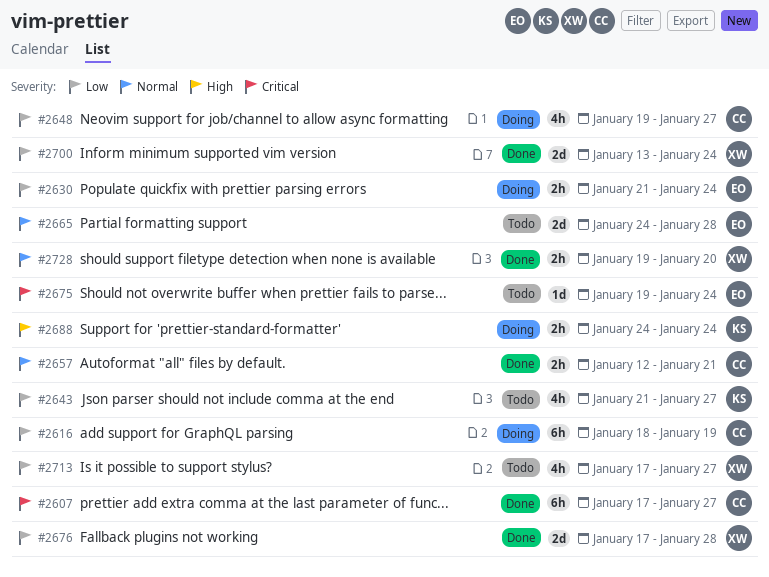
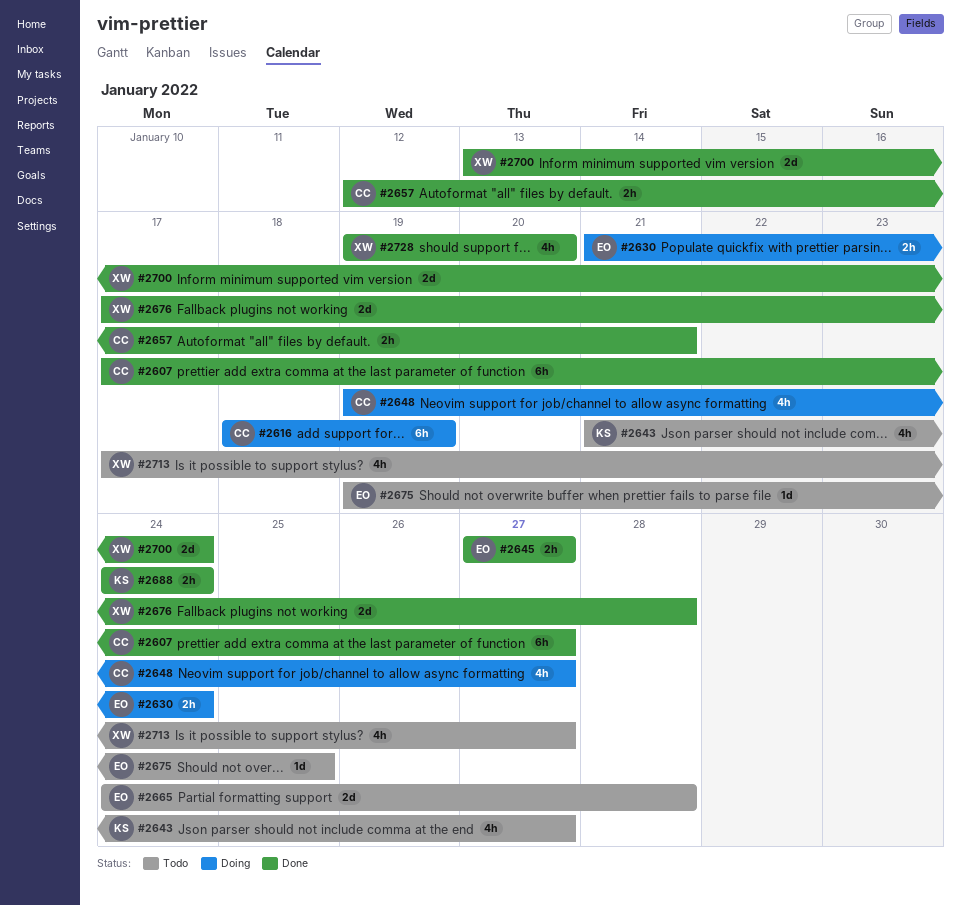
#2645: none -> present
#2675, due: Jan 24 -> Jan 25
#2688, status: Doing -> Done
#2728, estimate: 2h -> 4h

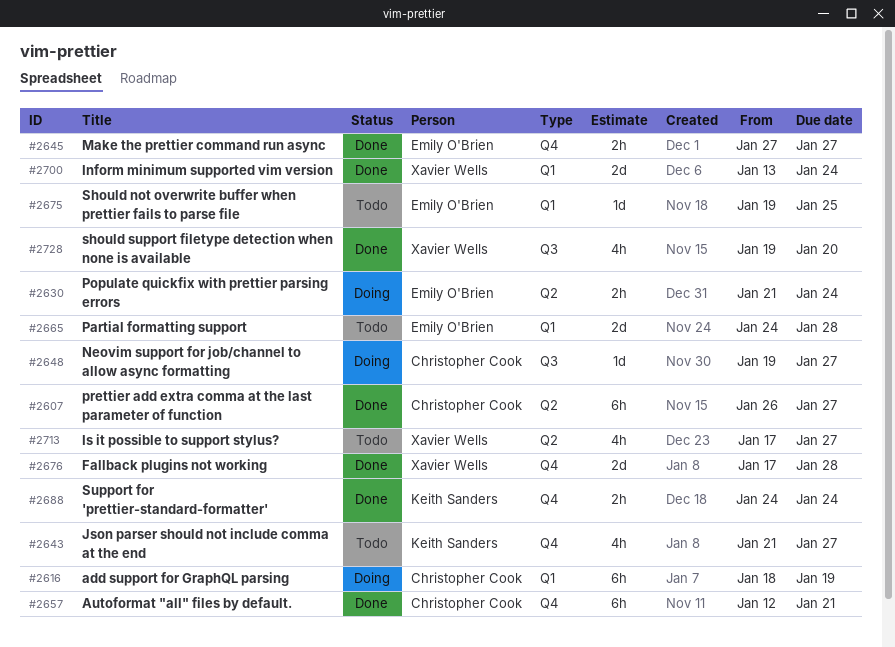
#2607, start: Jan 17 -> Jan 26
#2648, estimate: 4h -> 1d
#2657, estimate: 2h -> 6h

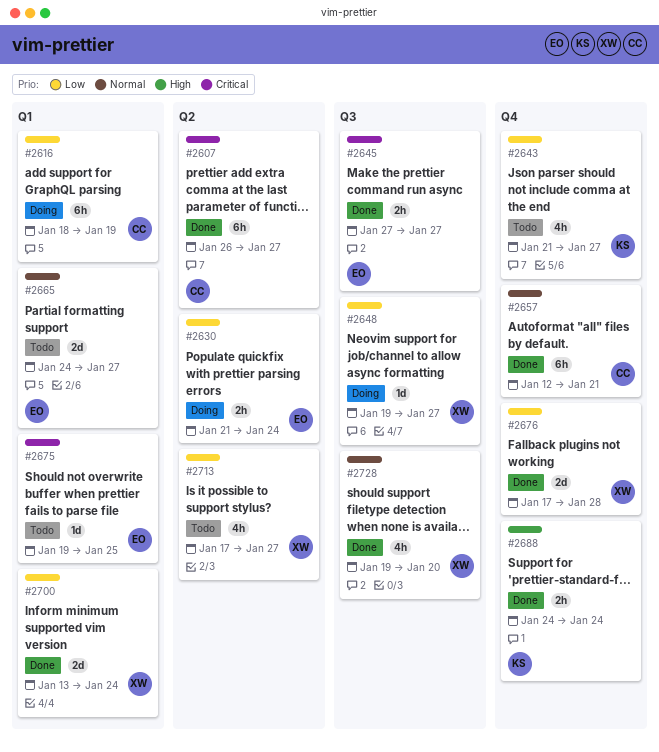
#2645, label: Q4 -> Q3
#2648, owner: Christopher Cook -> Xavier Wells
#2665, due: Jan 28 -> Jan 27

